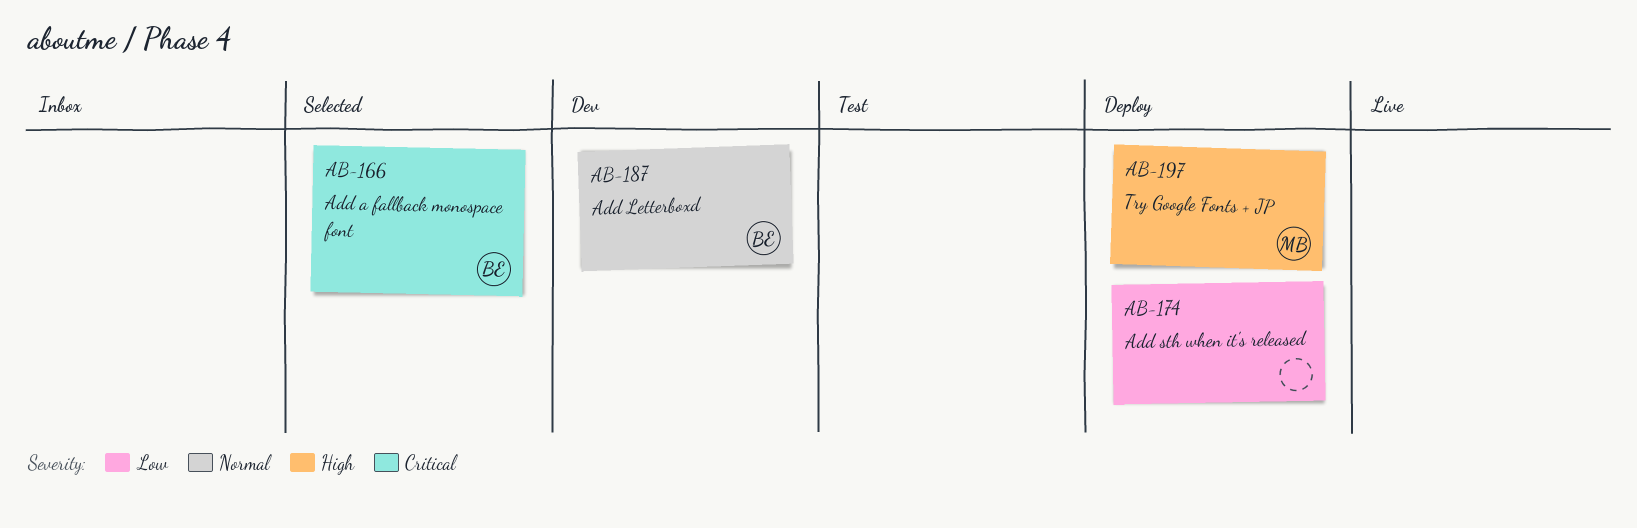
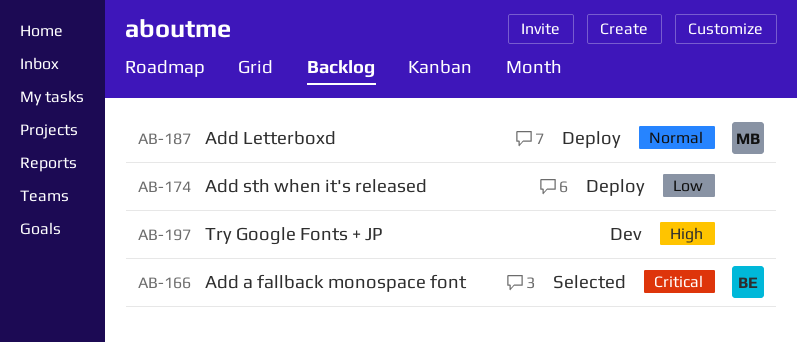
AB-187, status: Dev -> Deploy
AB-187, owner: BE -> MB
AB-197, status: Deploy -> Dev
AB-197, owner: MB -> none

